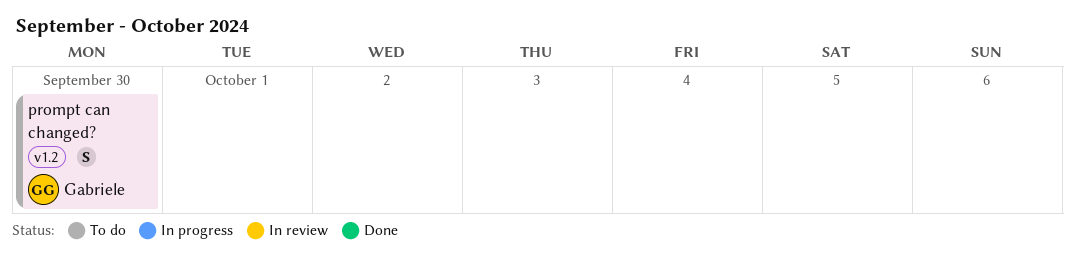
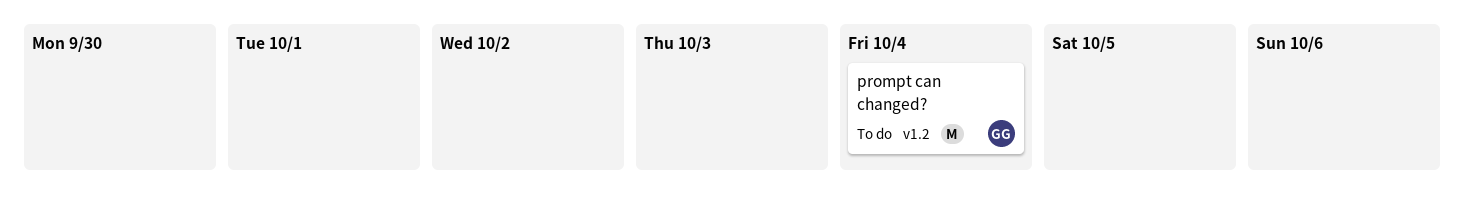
prompt can changed?, estimate: S -> M
prompt can changed?, due: Sep 30 -> Oct 4

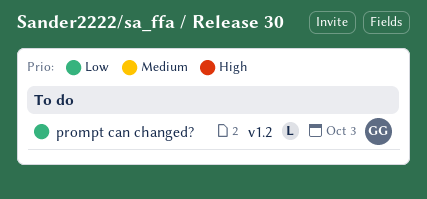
prompt can changed?, estimate: M -> L
prompt can changed?, due: Oct 4 -> Oct 3

